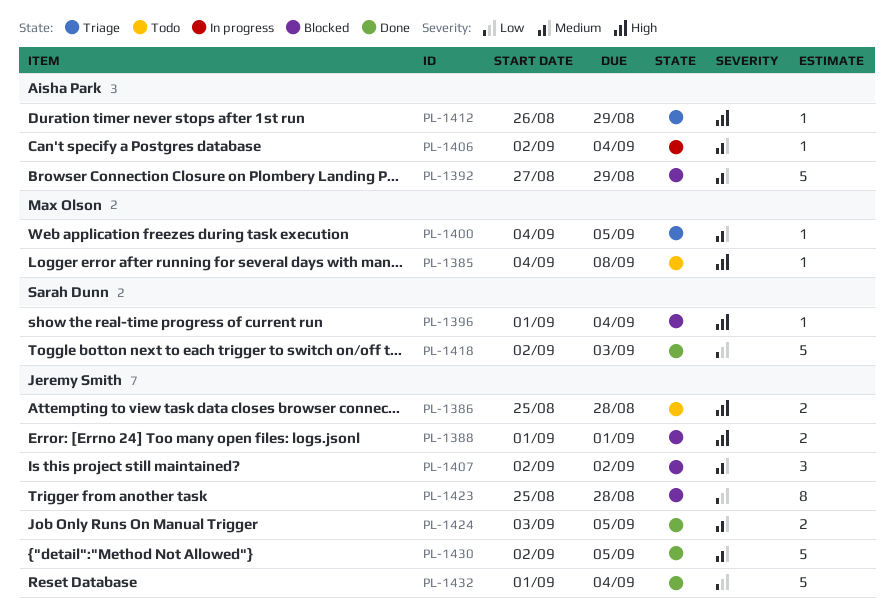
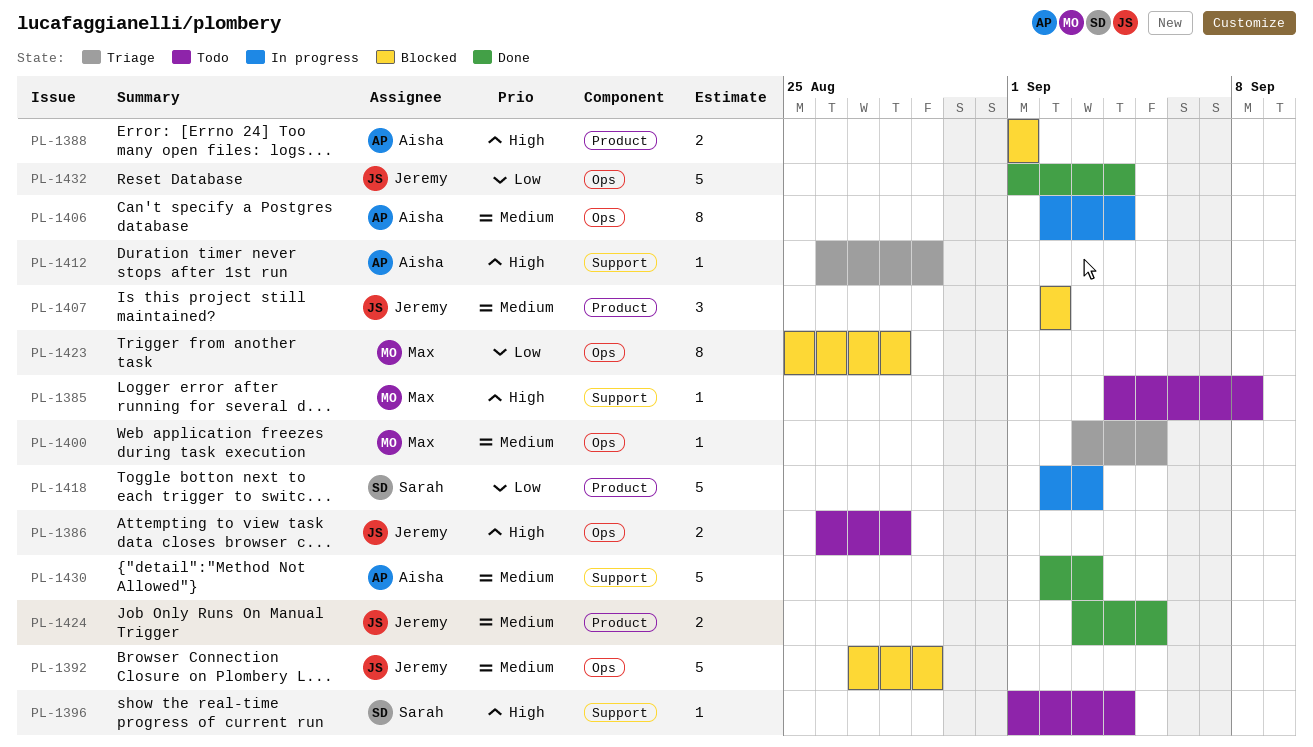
PL-1386, start: Aug 25 -> Aug 26
PL-1388, owner: Jeremy Smith -> Aisha Park
PL-1392, owner: Aisha Park -> Jeremy Smith
PL-1396, status: Blocked -> Todo
PL-1400, start: Sep 4 -> Sep 3
PL-1406, estimate: 1 -> 8
PL-1418, status: Done -> In progress
PL-1423, owner: Jeremy Smith -> Max Olson
PL-1430, owner: Jeremy Smith -> Aisha Park
PL-1430, due: Sep 5 -> Sep 3

